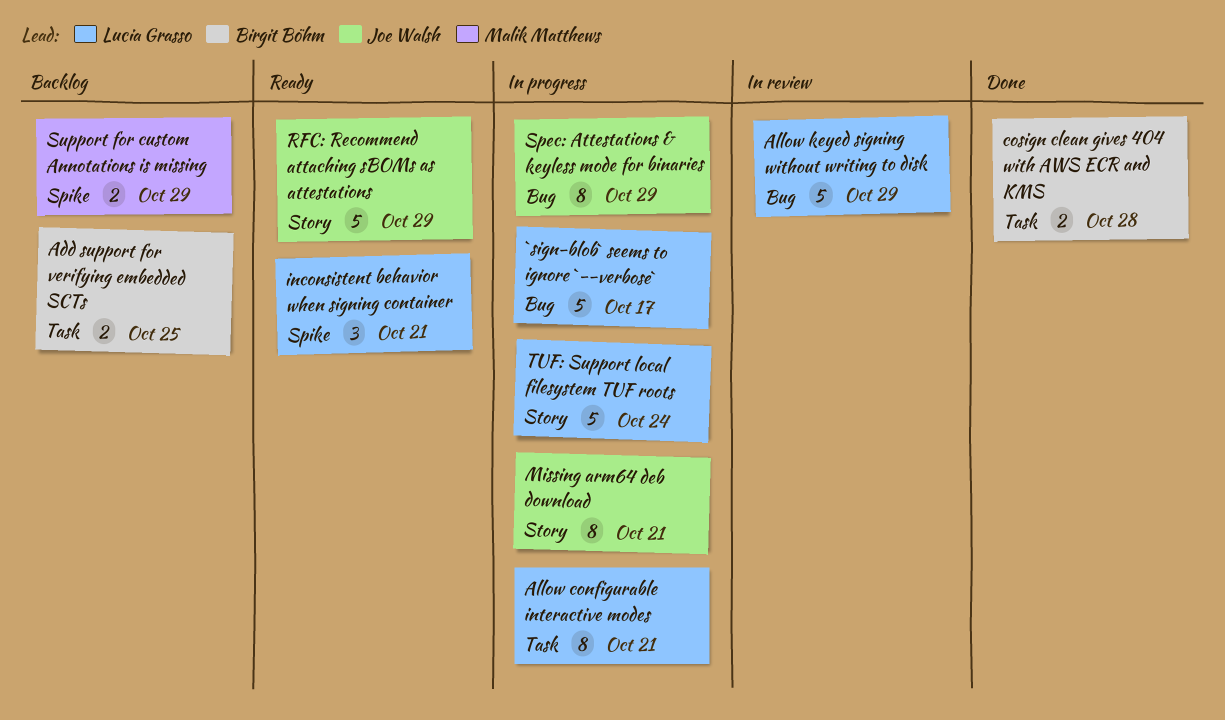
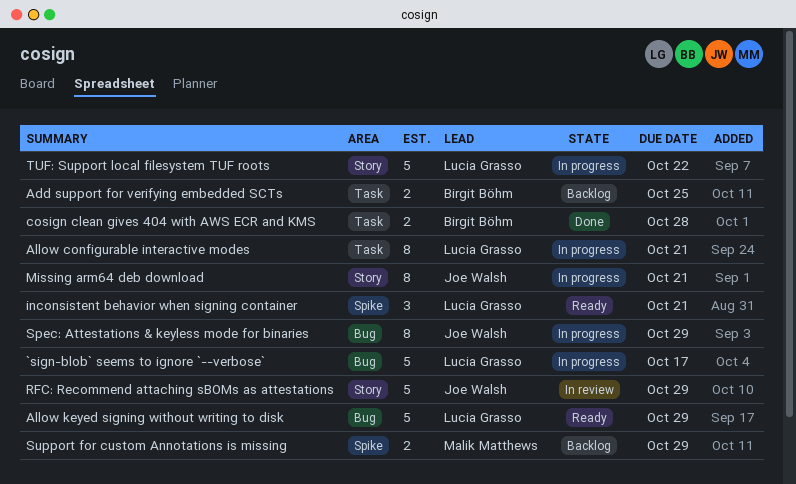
Allow keyed signing without writing to disk, status: In review -> Ready
RFC: Recommend attaching sBOMs as attestations, status: Ready -> In review
TUF: Support local filesystem TUF roots, due: Oct 24 -> Oct 22

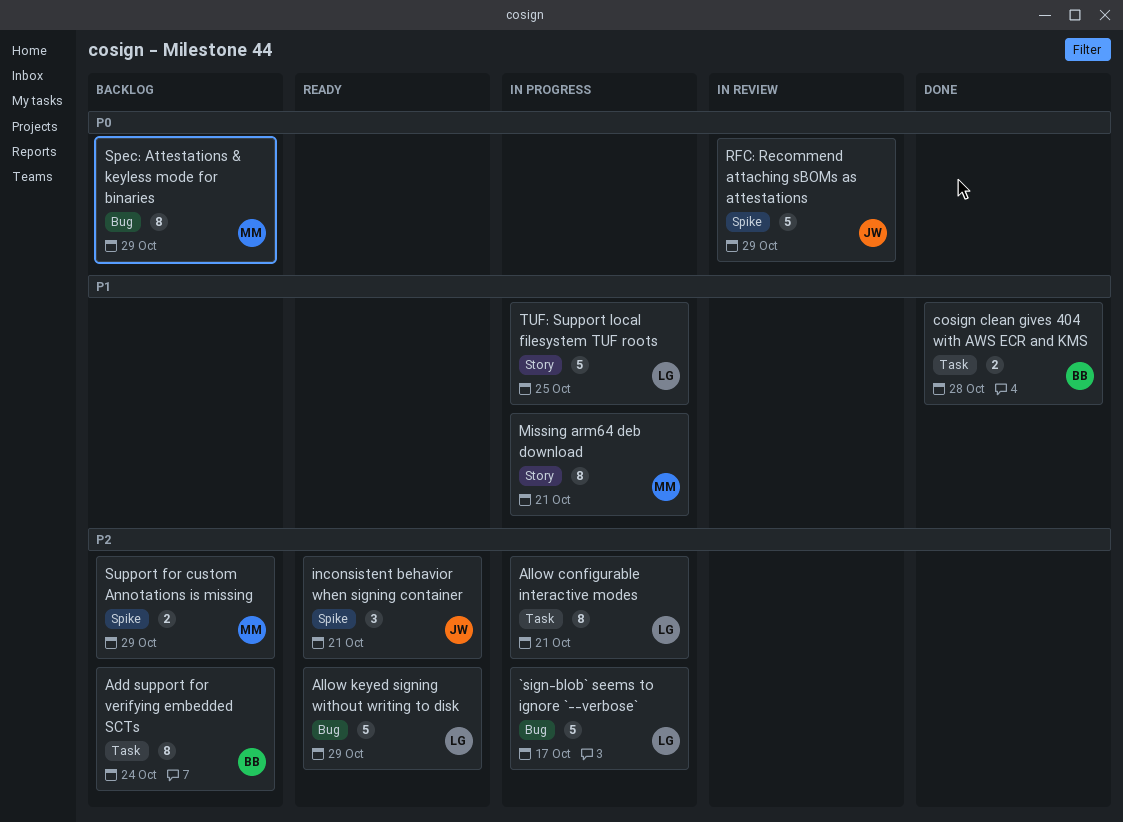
Add support for verifying embedded SCTs, estimate: 2 -> 8
Add support for verifying embedded SCTs, due: Oct 25 -> Oct 24
inconsistent behavior when signing container, owner: Lucia Grasso -> Joe Walsh
Missing arm64 deb download, owner: Joe Walsh -> Malik Matthews
RFC: Recommend attaching sBOMs as attestations, label: Story -> Spike
Spec: Attestations & keyless mode for binaries, status: In progress -> Backlog
Spec: Attestations & keyless mode for binaries, owner: Joe Walsh -> Malik Matthews
TUF: Support local filesystem TUF roots, due: Oct 22 -> Oct 25

